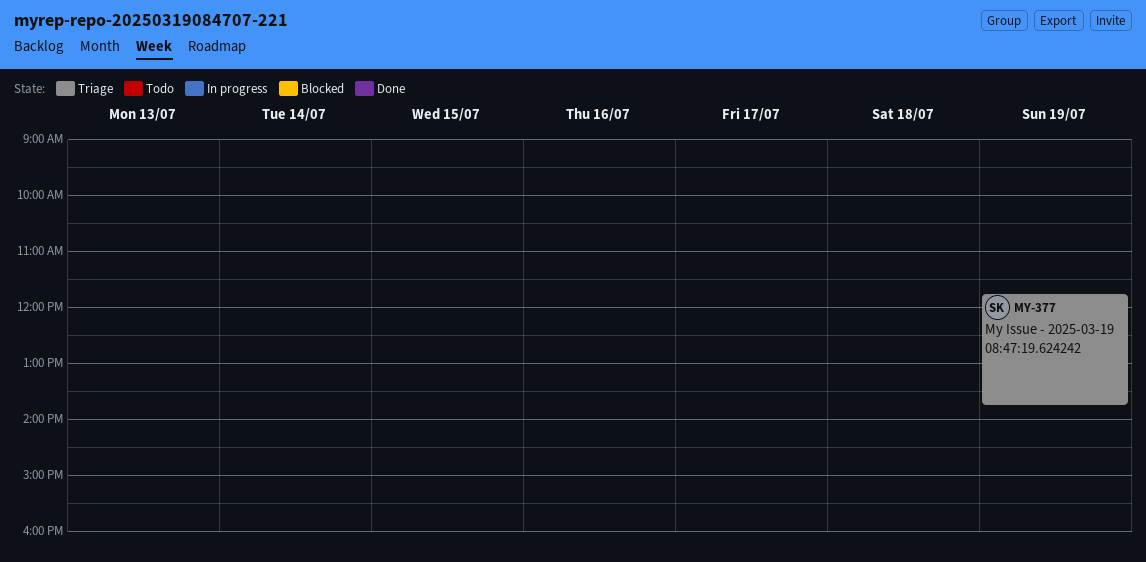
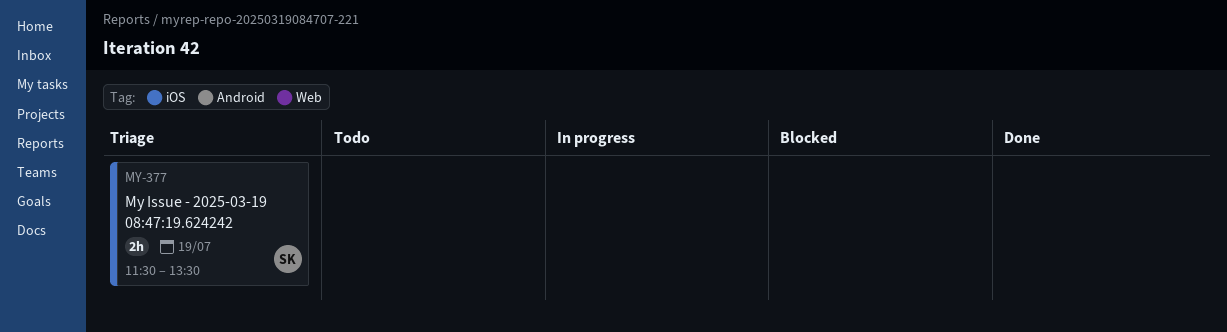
MY-377, begins: 11:45 -> 11:30
MY-377, ends: 13:45 -> 13:30

